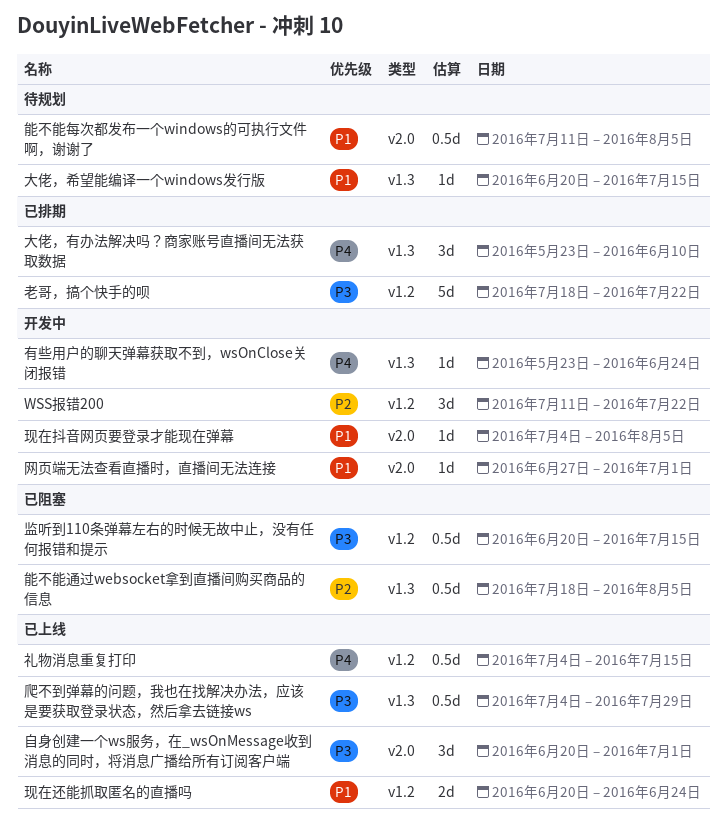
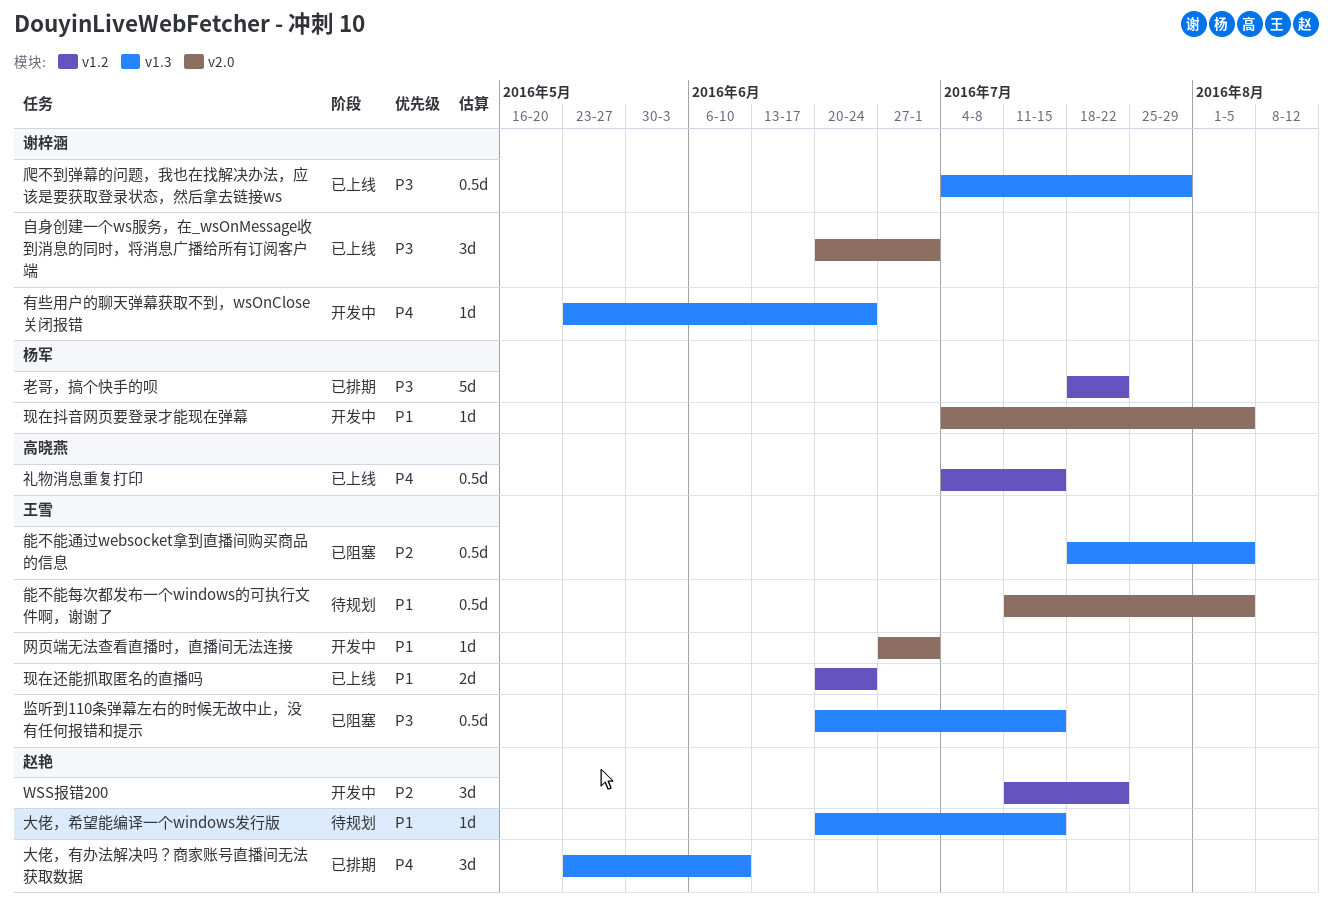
监听到110条弹幕左右的时候无故中止，没有任何报错和提示, label: v1.2 -> v1.3

